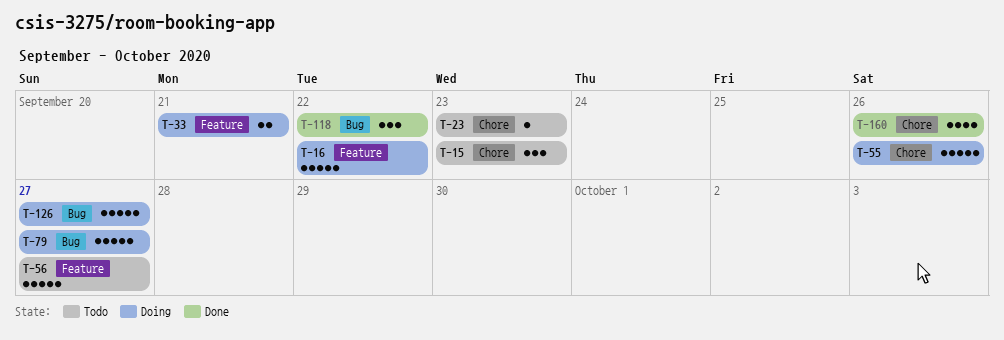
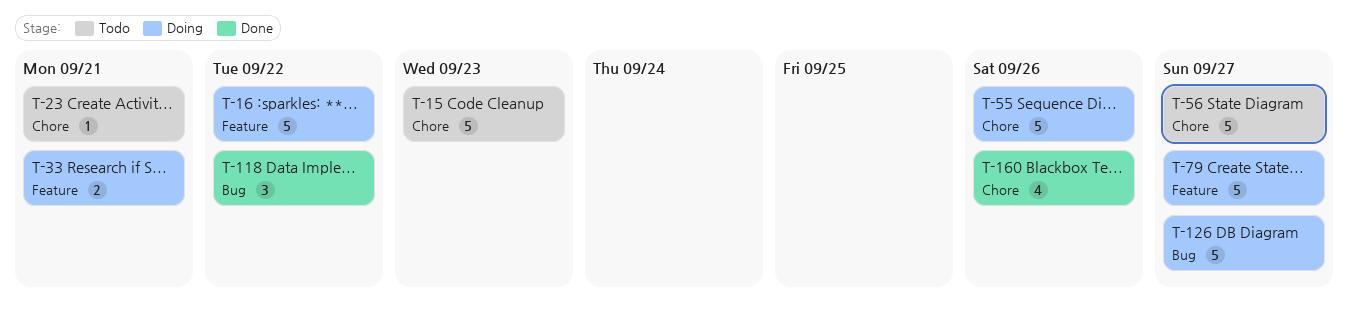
T-15, estimate: 3 -> 5
T-23, due: Sep 23 -> Sep 21
T-56, label: Feature -> Chore
T-79, label: Bug -> Feature

